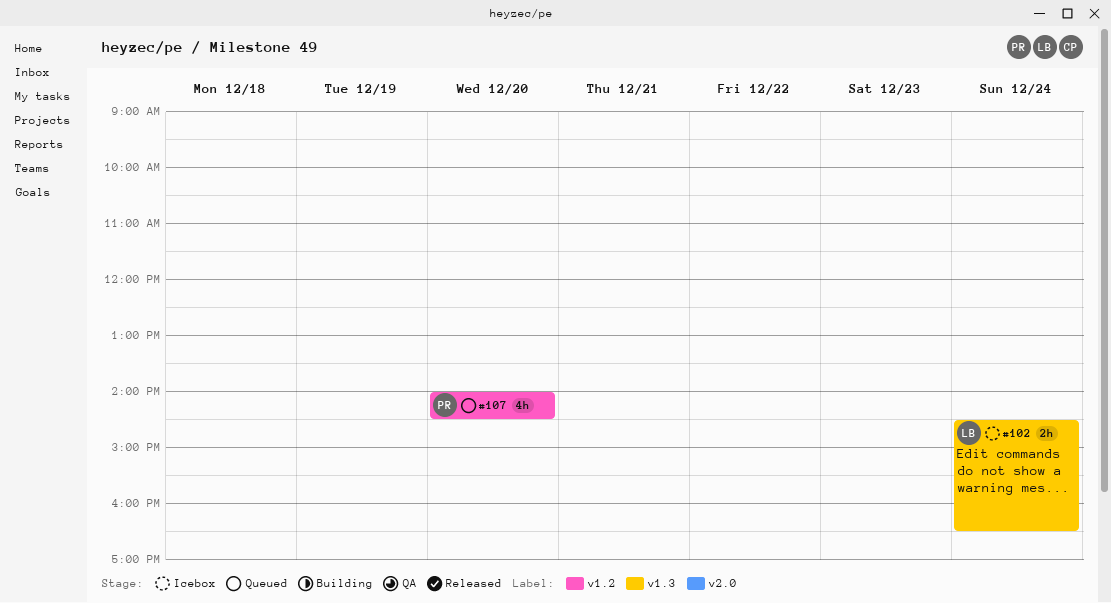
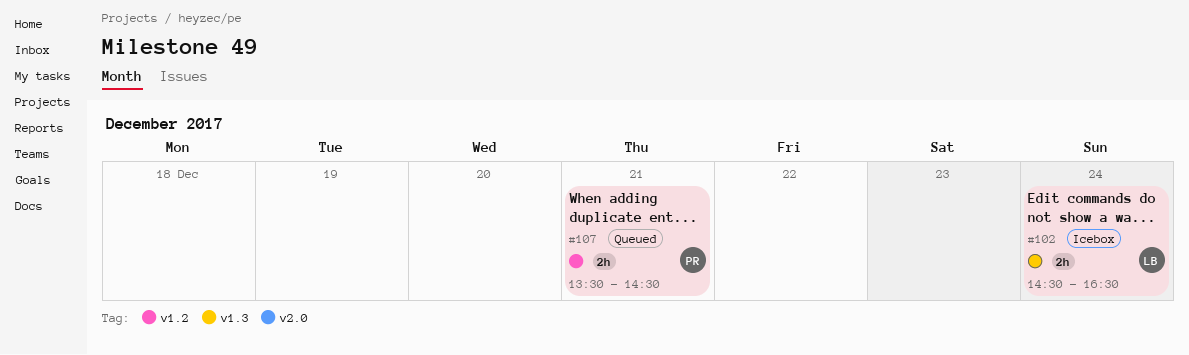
#107, estimate: 4h -> 2h
#107, day: Dec 20 -> Dec 21
#107, begins: 14:00 -> 13:30

